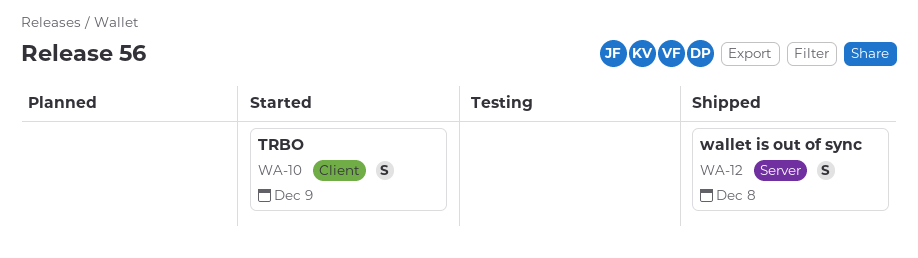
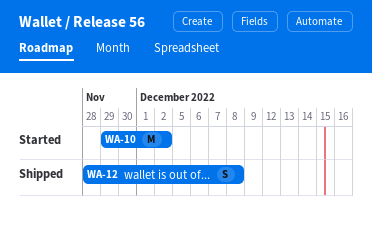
WA-10, estimate: S -> M
WA-10, due: Dec 9 -> Dec 2

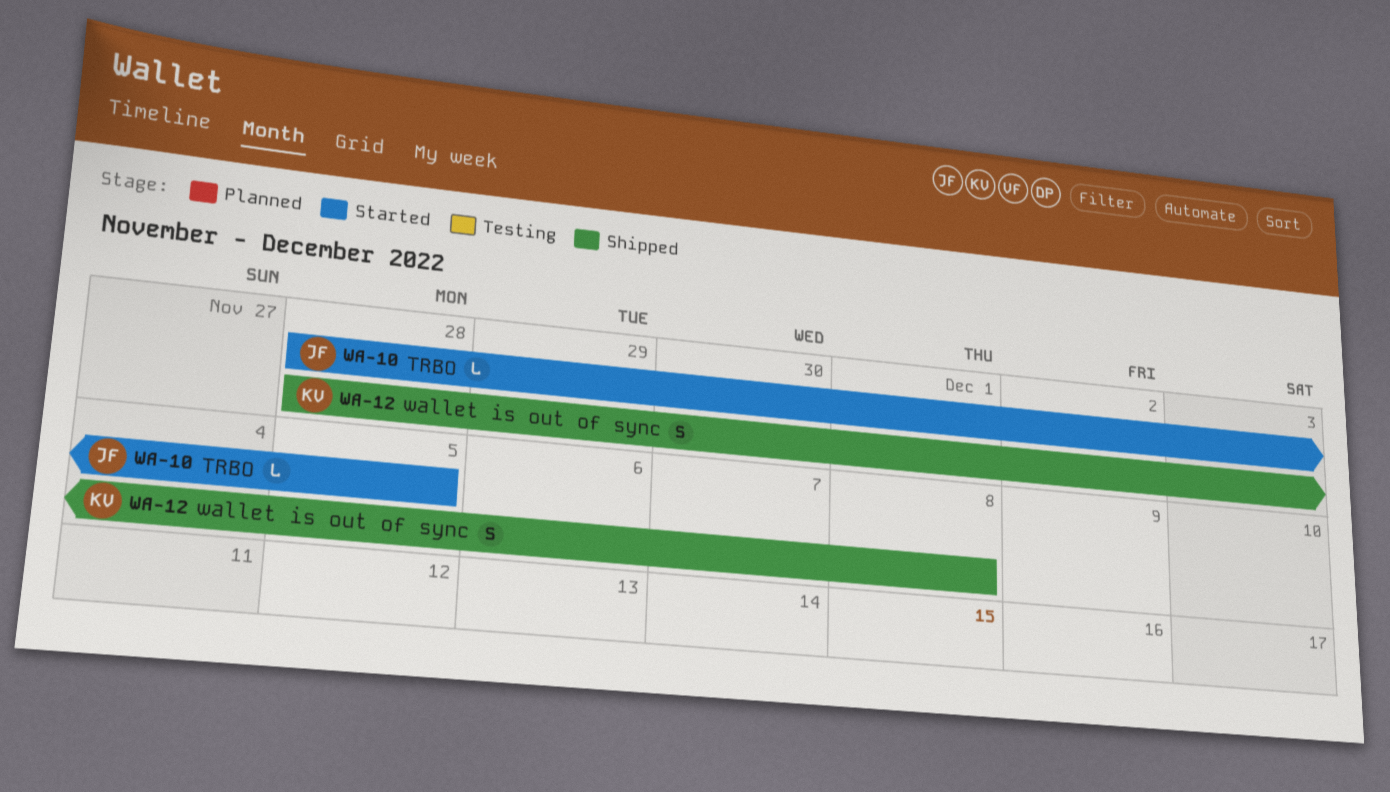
WA-10, estimate: M -> L
WA-10, start: Nov 29 -> Nov 28
WA-10, due: Dec 2 -> Dec 5

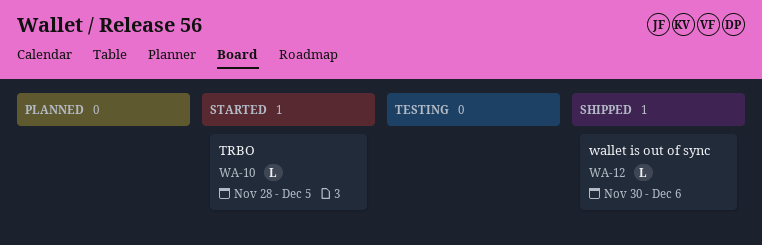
WA-12, estimate: S -> L
WA-12, start: Nov 28 -> Nov 30
WA-12, due: Dec 8 -> Dec 6

